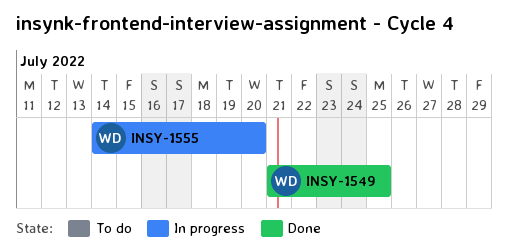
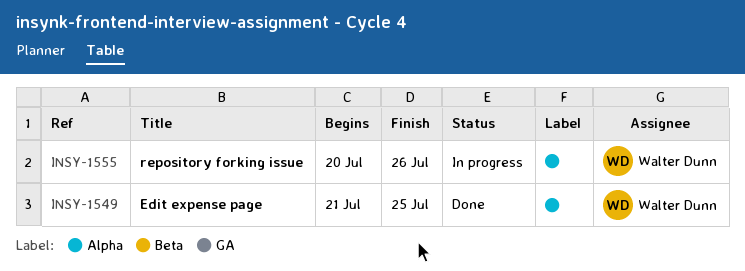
INSY-1555, start: Jul 14 -> Jul 20
INSY-1555, due: Jul 20 -> Jul 26

